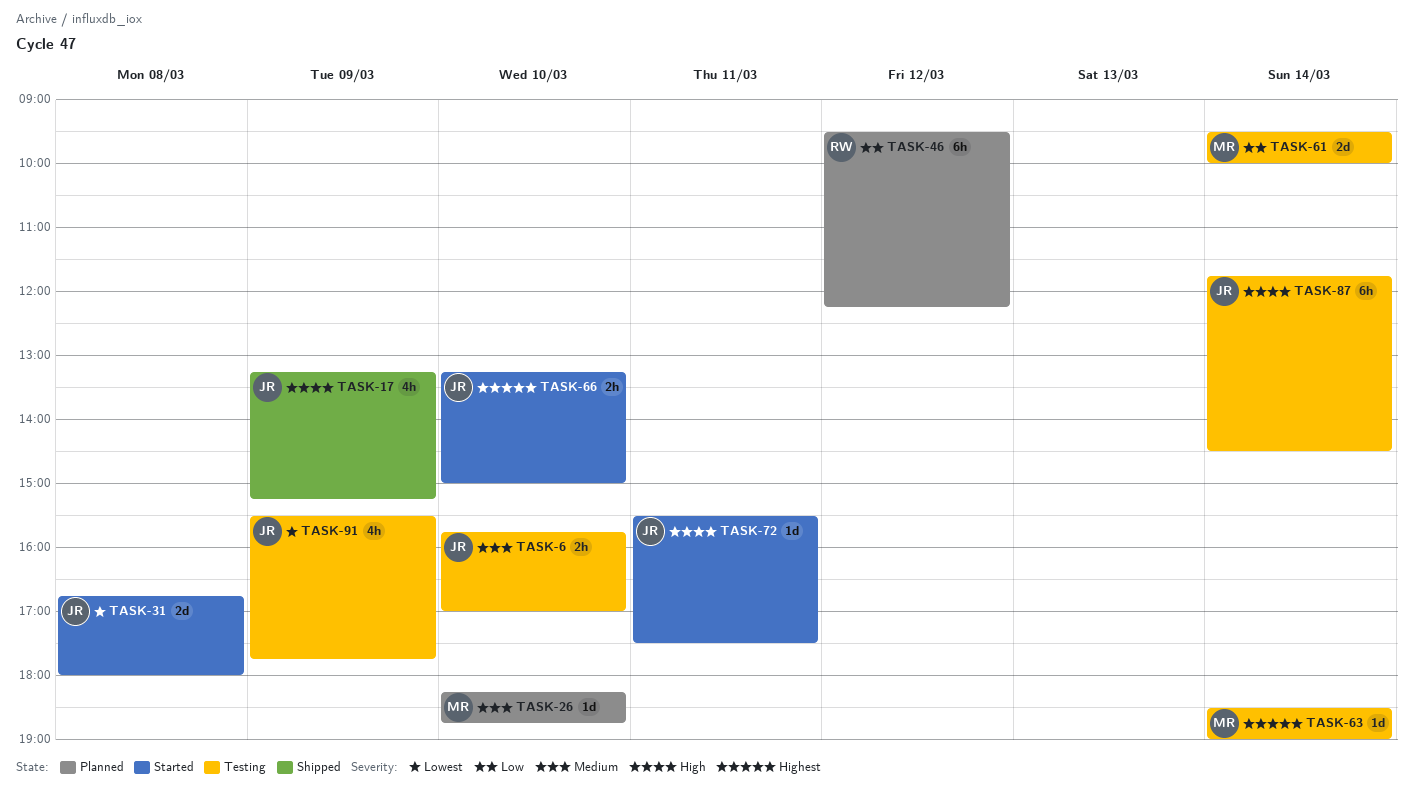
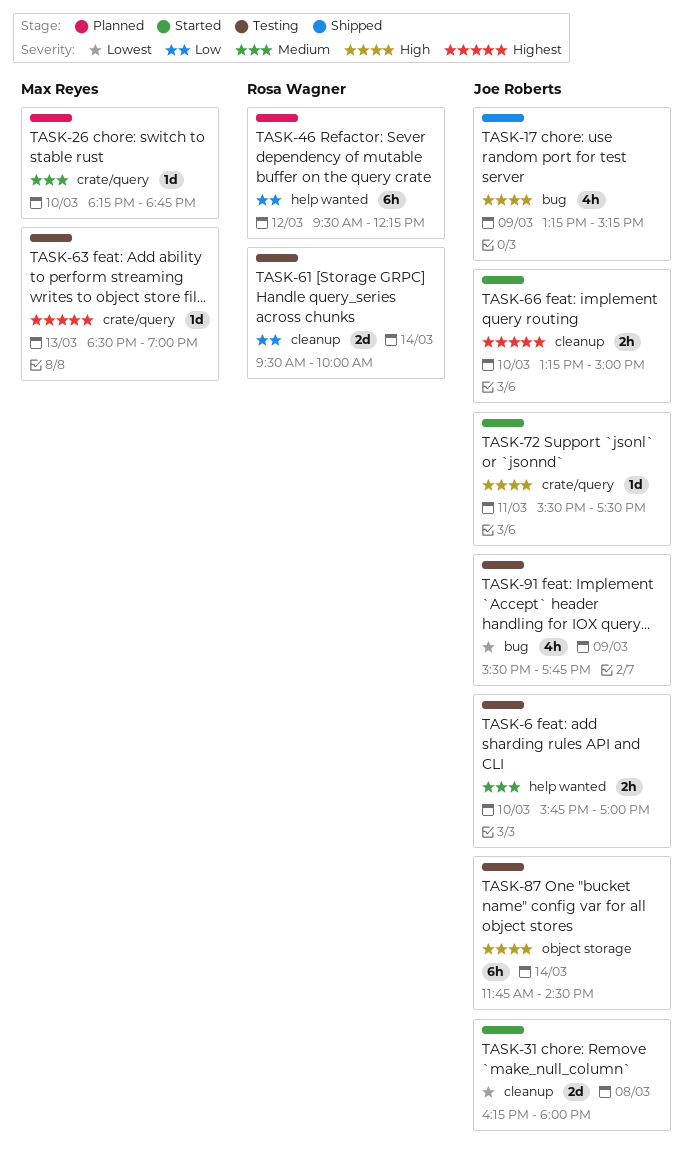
TASK-31, begins: 16:45 -> 16:15
TASK-61, owner: Max Reyes -> Rosa Wagner
TASK-63, day: Mar 14 -> Mar 13

